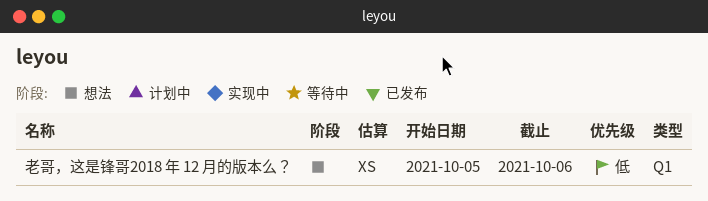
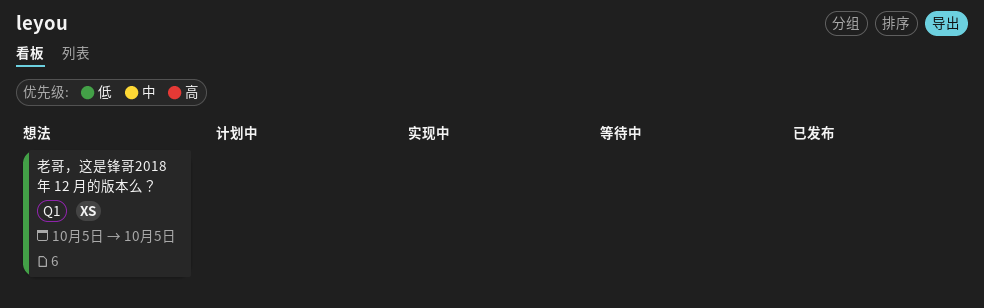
老哥，这是锋哥2018 年 12 月的版本么？, due: Oct 6 -> Oct 5

